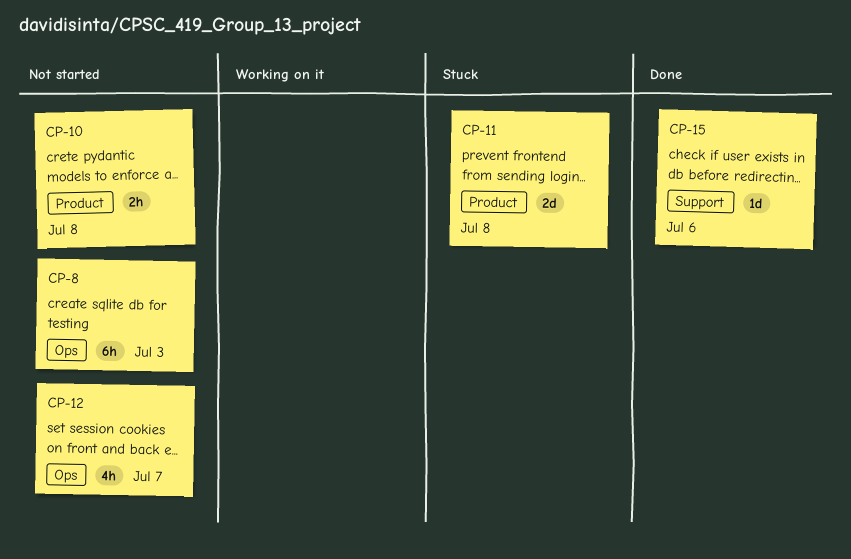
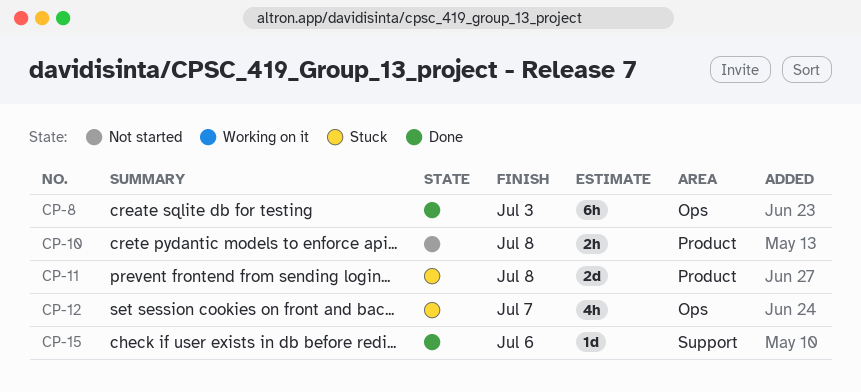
CP-8, status: Not started -> Done
CP-12, status: Not started -> Stuck

